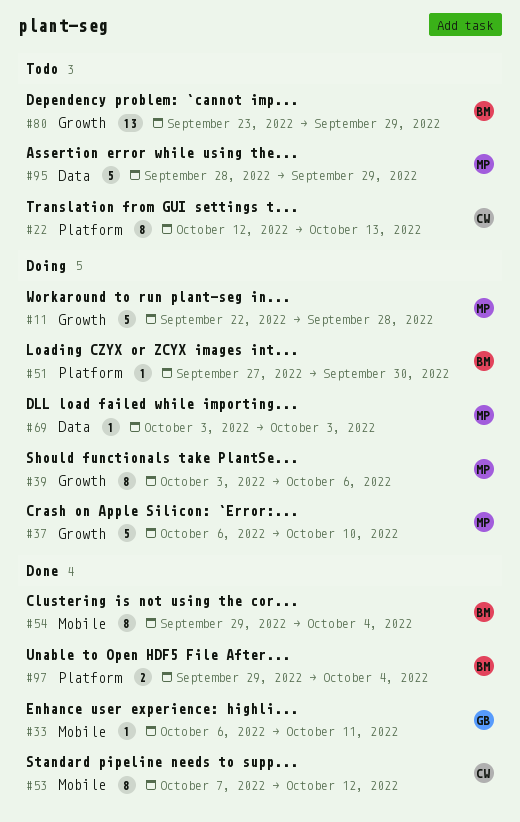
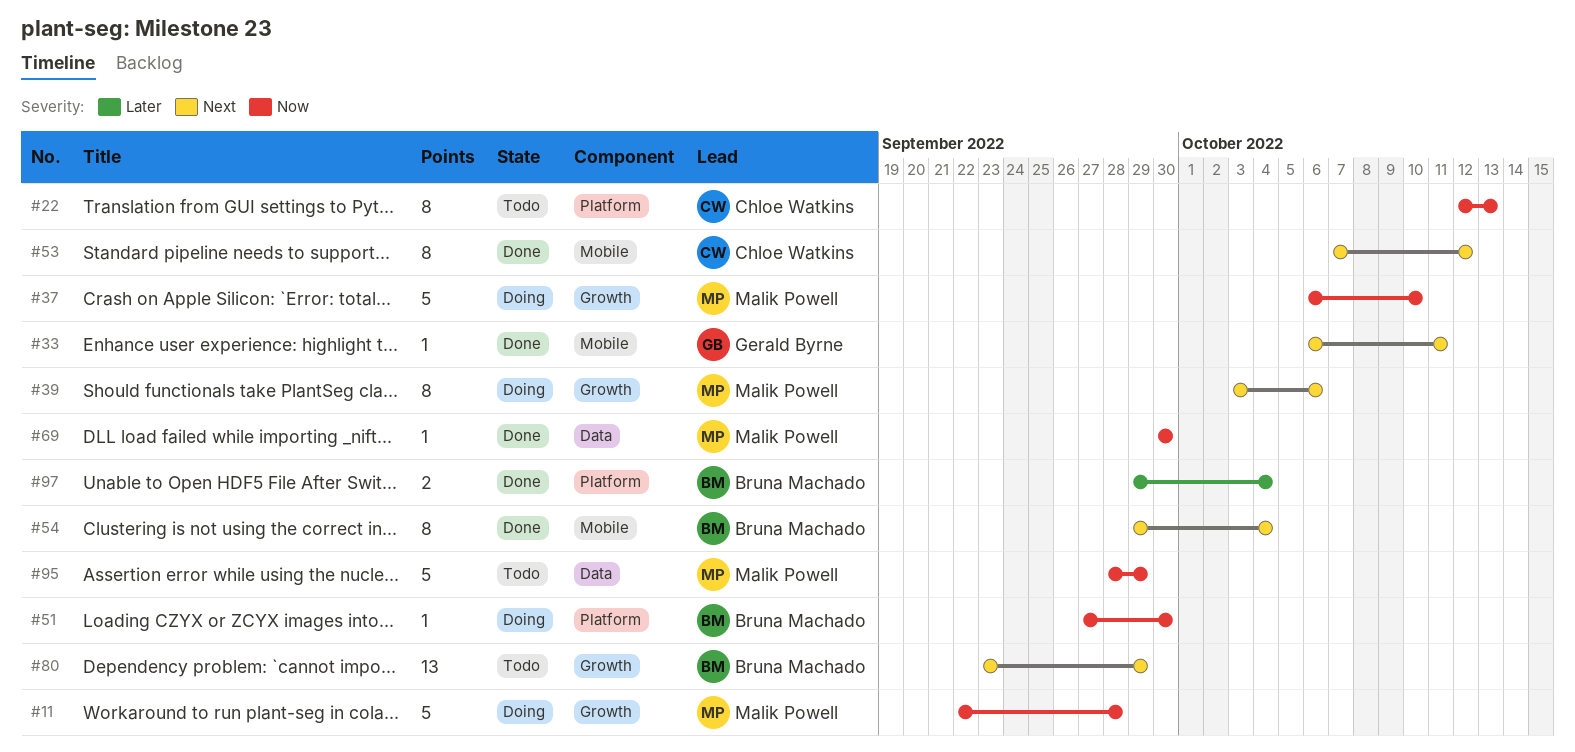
#69, status: Doing -> Done
#69, start: Oct 3 -> Sep 30
#69, due: Oct 3 -> Sep 30

